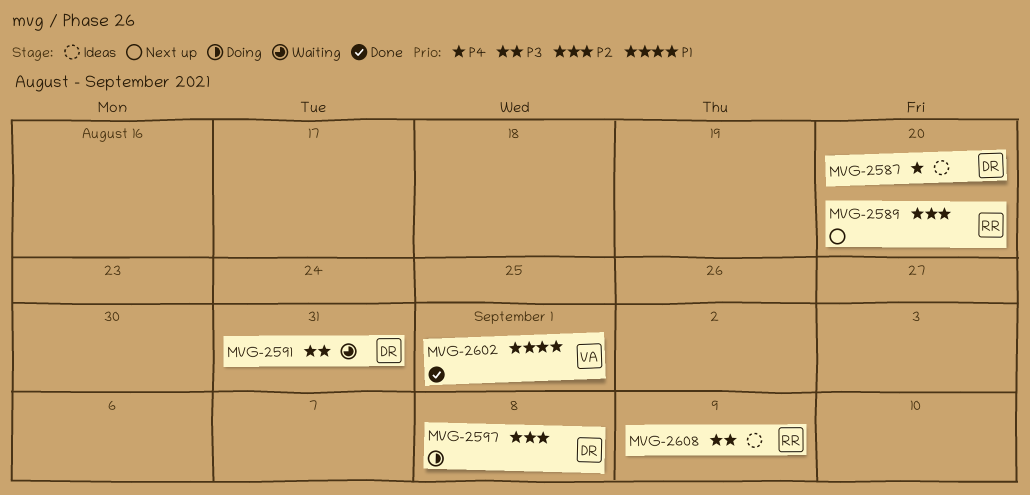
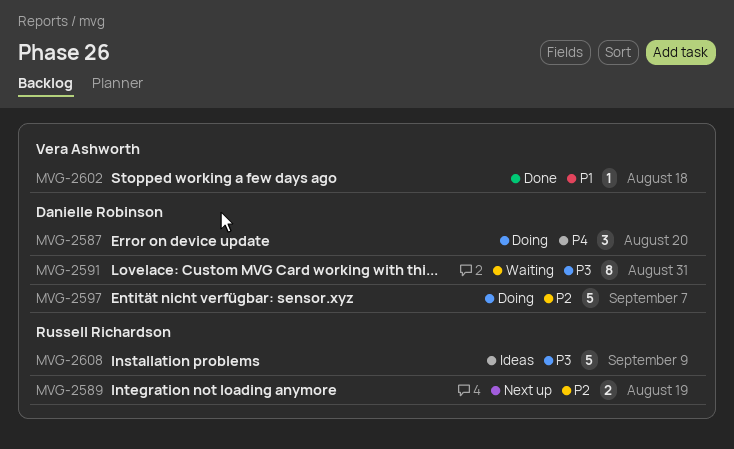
MVG-2587, status: Ideas -> Doing
MVG-2589, due: Aug 20 -> Aug 19
MVG-2597, due: Sep 8 -> Sep 7
MVG-2602, due: Sep 1 -> Aug 18

